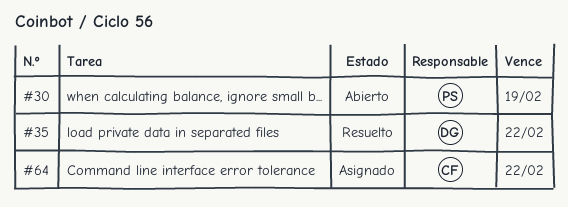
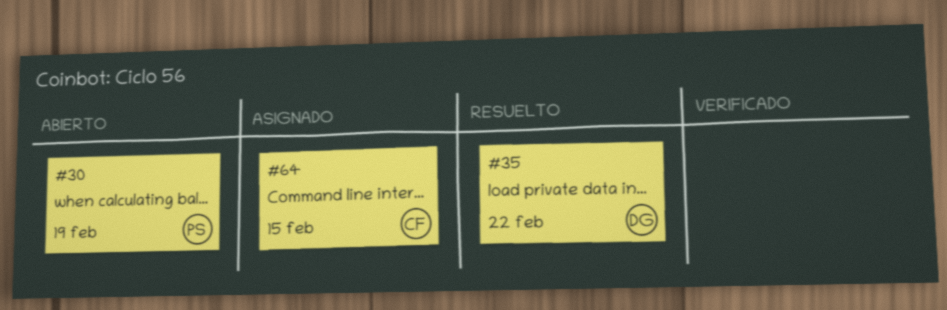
#64, due: Feb 22 -> Feb 15

